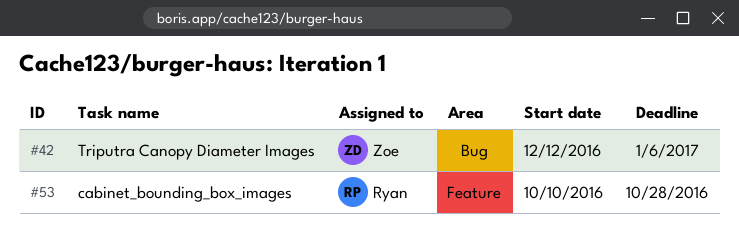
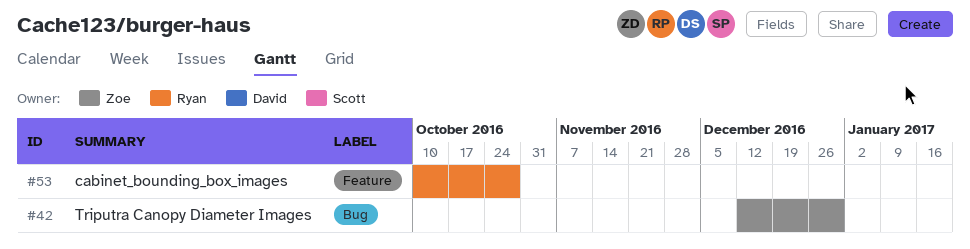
#42, due: Jan 6 -> Dec 30

